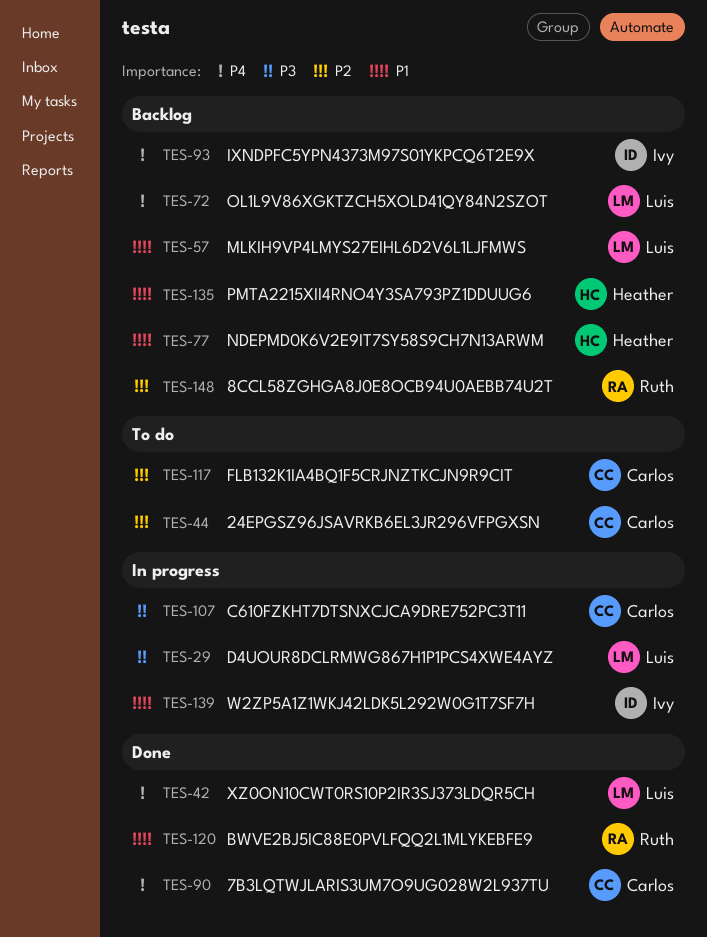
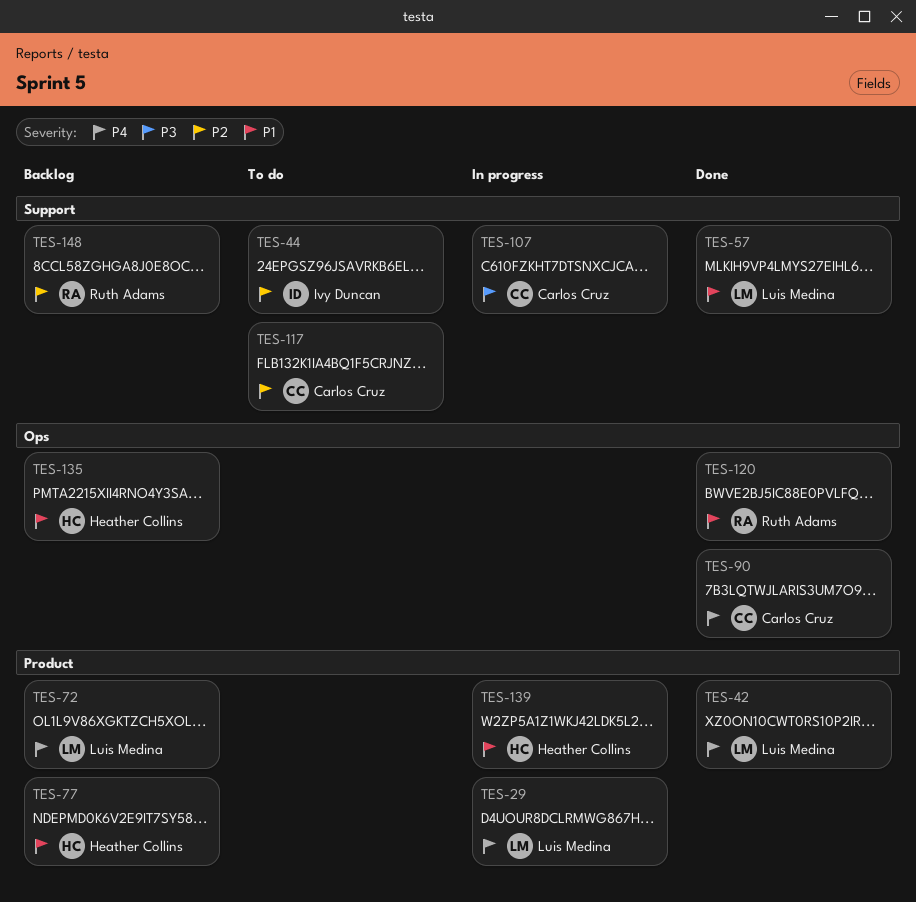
TES-29, priority: P3 -> P4
TES-44, owner: Carlos Cruz -> Ivy Duncan
TES-57, status: Backlog -> Done
TES-93: present -> none
TES-139, owner: Ivy Duncan -> Heather Collins

